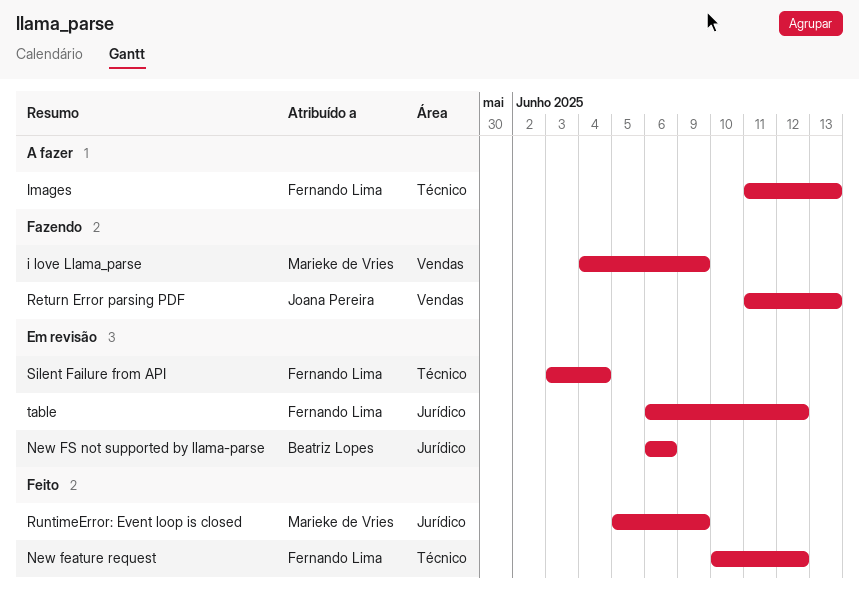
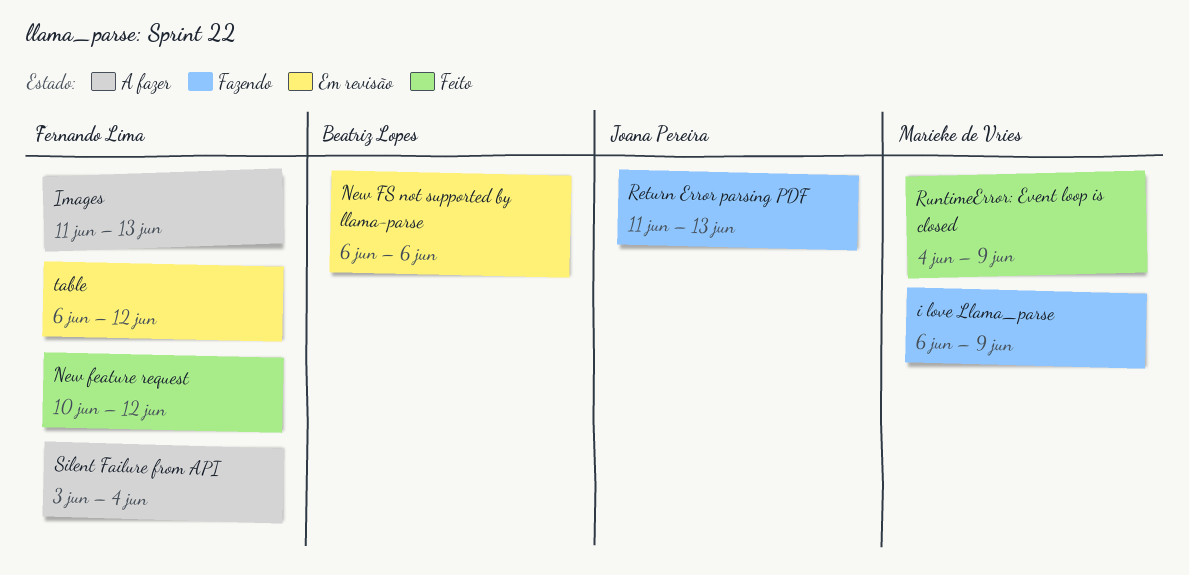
i love Llama_parse, start: Jun 4 -> Jun 6
RuntimeError: Event loop is closed, start: Jun 5 -> Jun 4
Silent Failure from API, status: Em revisão -> A fazer

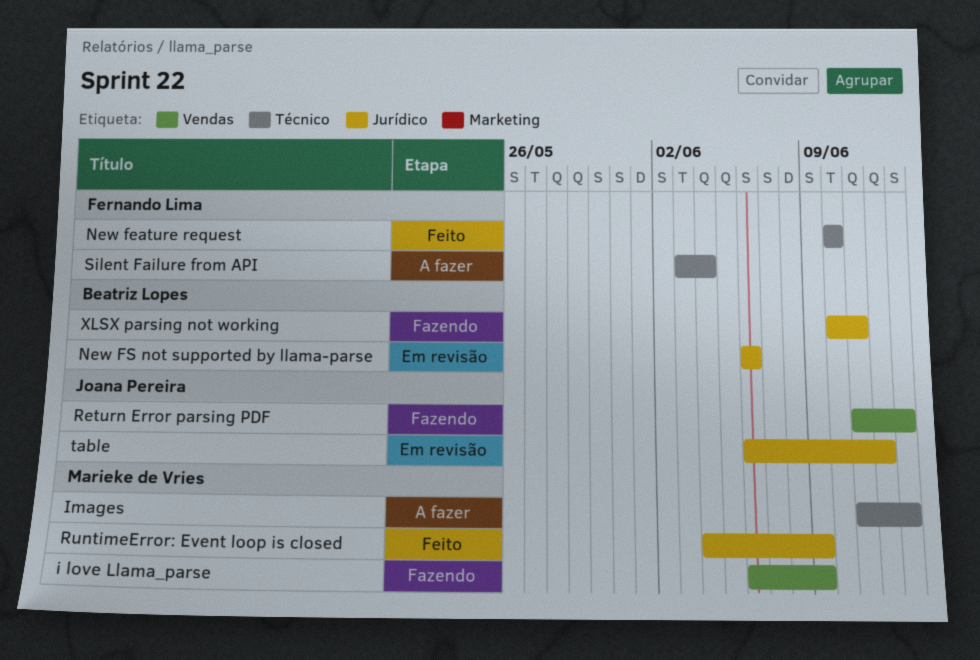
Images, owner: Fernando Lima -> Marieke de Vries
New feature request, due: Jun 12 -> Jun 10
table, owner: Fernando Lima -> Joana Pereira
XLSX parsing not working: none -> present

